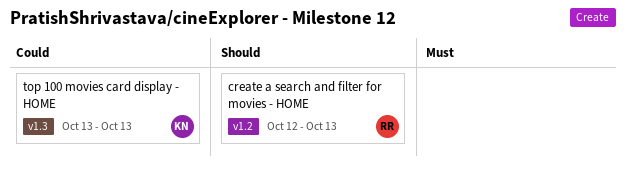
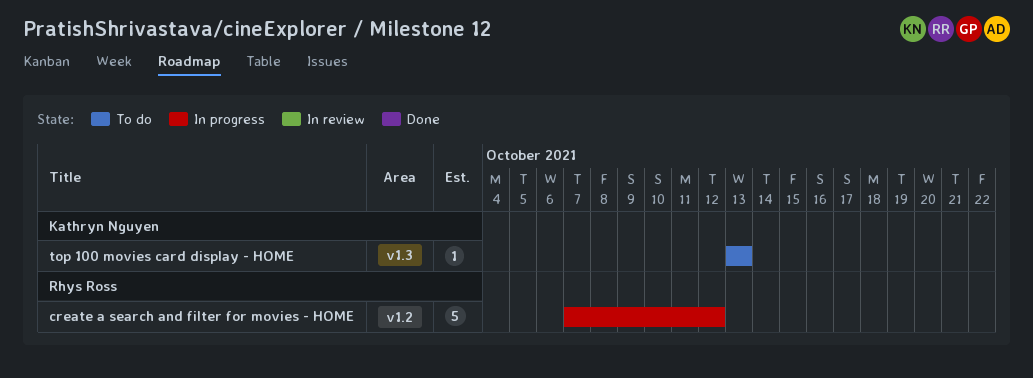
create a search and filter for movies - HOME, start: Oct 12 -> Oct 7
create a search and filter for movies - HOME, due: Oct 13 -> Oct 12

